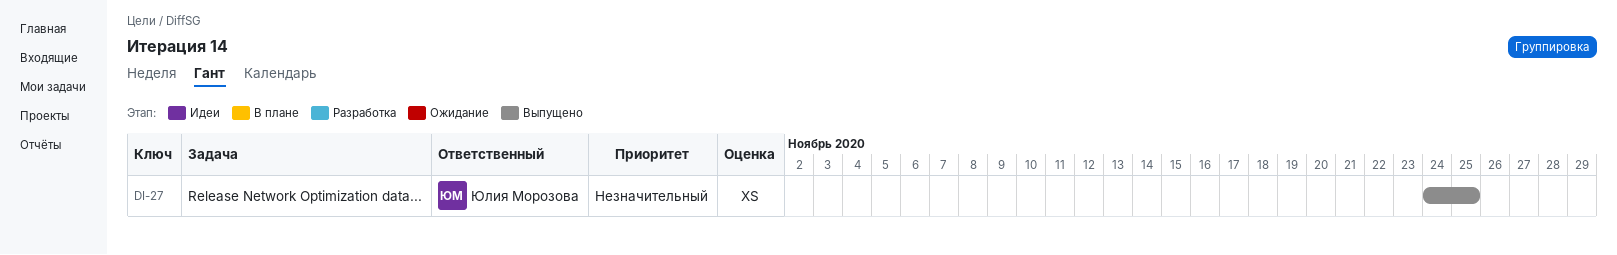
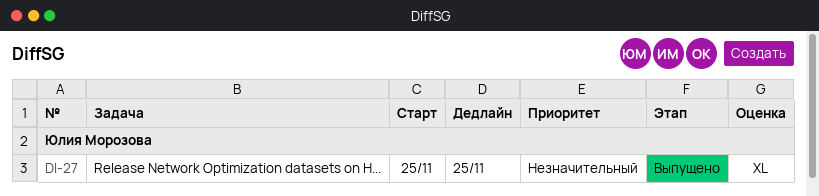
DI-27, estimate: XS -> XL
DI-27, start: Nov 24 -> Nov 25

